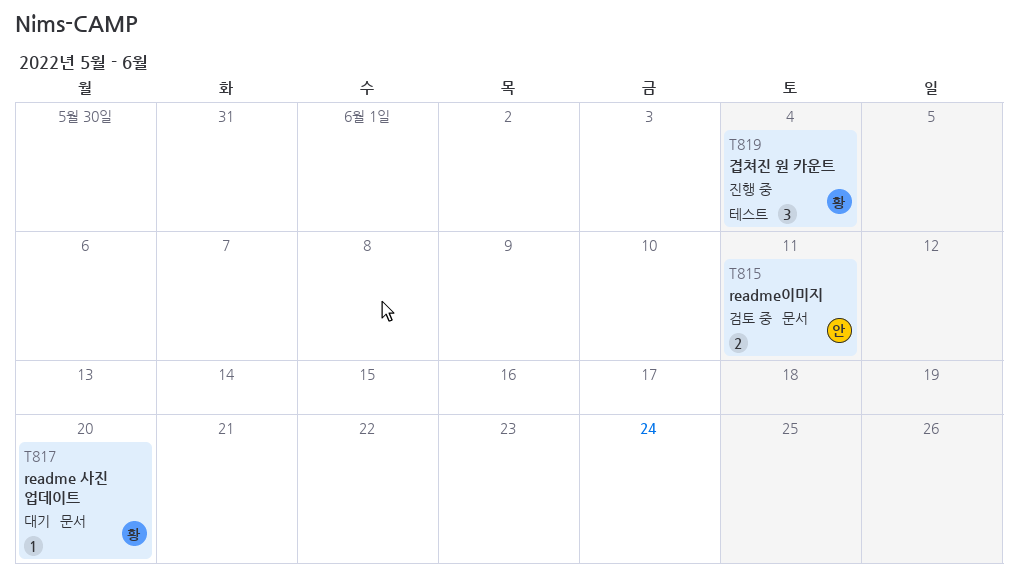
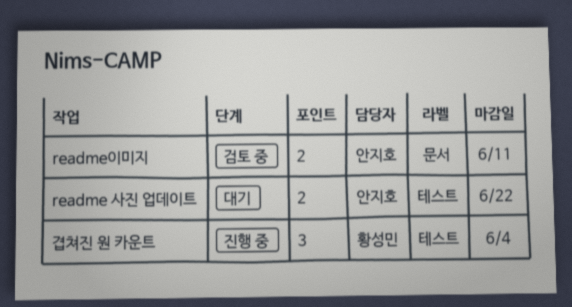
readme 사진 업데이트, owner: 황성민 -> 안지호
readme 사진 업데이트, label: 문서 -> 테스트
readme 사진 업데이트, estimate: 1 -> 2
readme 사진 업데이트, due: Jun 20 -> Jun 22

